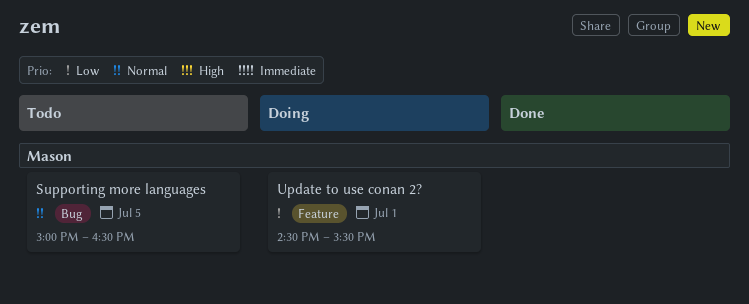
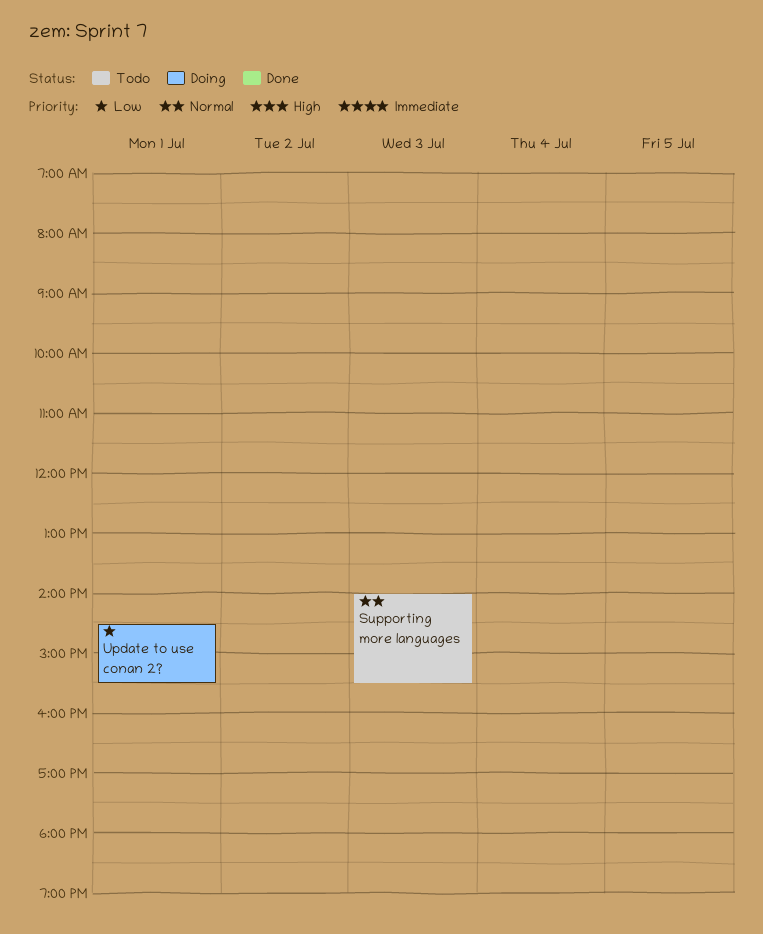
Supporting more languages, day: Jul 5 -> Jul 3
Supporting more languages, begins: 15:00 -> 14:00
Supporting more languages, ends: 16:30 -> 15:30

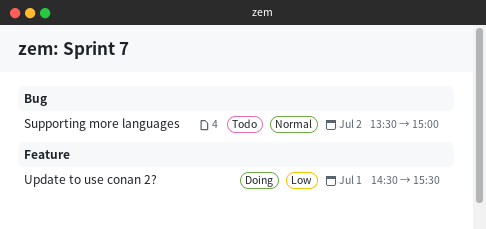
Supporting more languages, day: Jul 3 -> Jul 2
Supporting more languages, begins: 14:00 -> 13:30
Supporting more languages, ends: 15:30 -> 15:00

